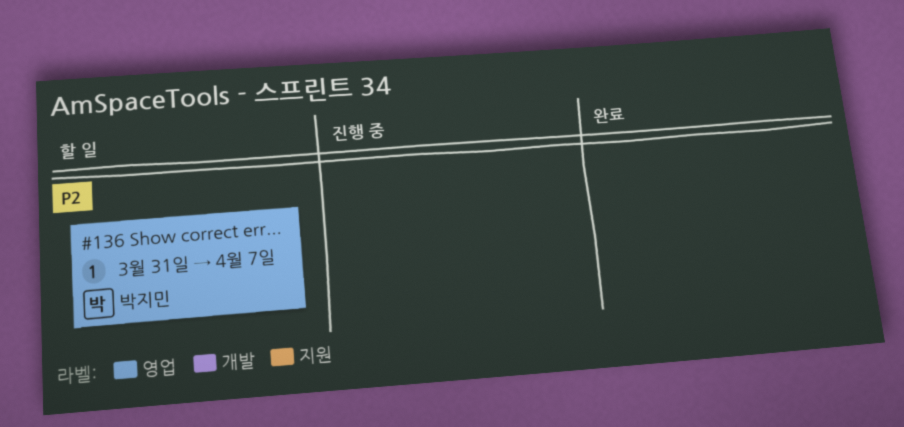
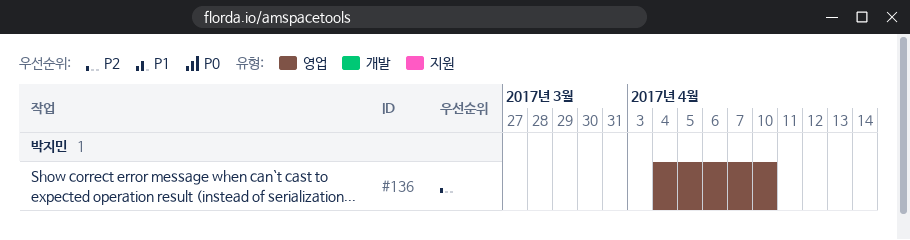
#136, start: Mar 31 -> Apr 4
#136, due: Apr 7 -> Apr 10

